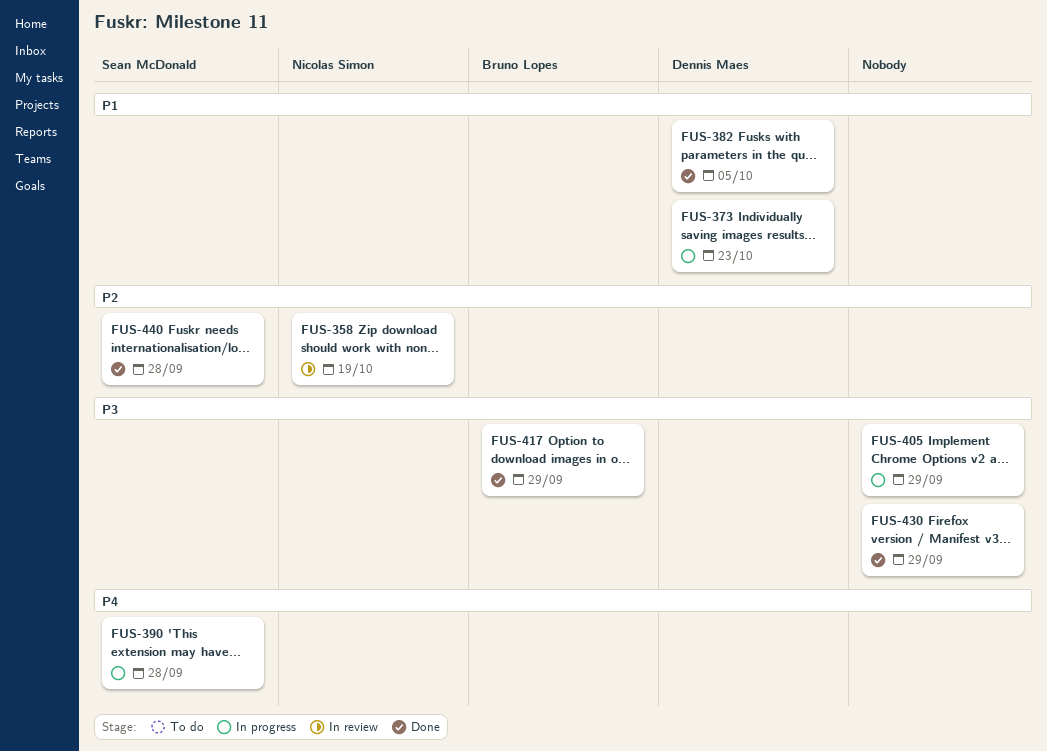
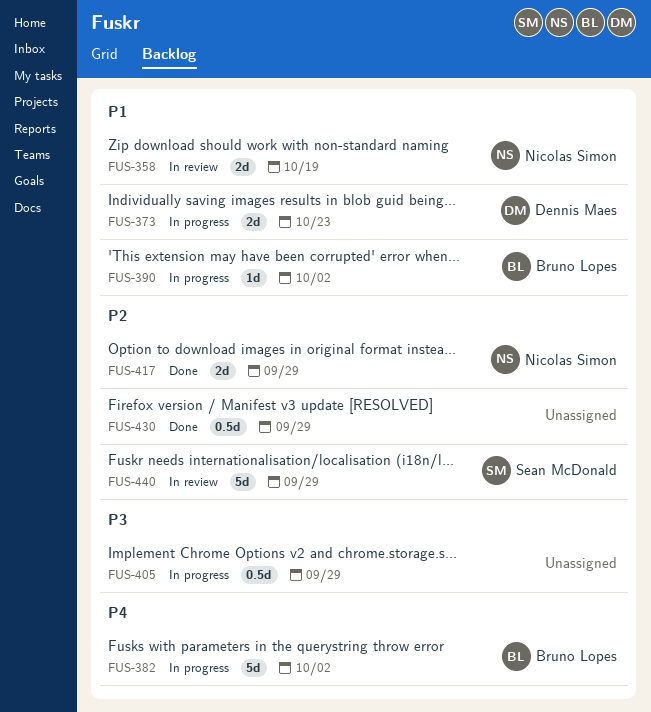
FUS-358, priority: P2 -> P1
FUS-382, status: Done -> In progress
FUS-382, owner: Dennis Maes -> Bruno Lopes
FUS-382, priority: P1 -> P4
FUS-382, due: Oct 5 -> Oct 2
FUS-390, owner: Sean McDonald -> Bruno Lopes
FUS-390, priority: P4 -> P1
FUS-390, due: Sep 28 -> Oct 2
FUS-417, owner: Bruno Lopes -> Nicolas Simon
FUS-417, priority: P3 -> P2
FUS-430, priority: P3 -> P2
FUS-440, status: Done -> In review
FUS-440, due: Sep 28 -> Sep 29

